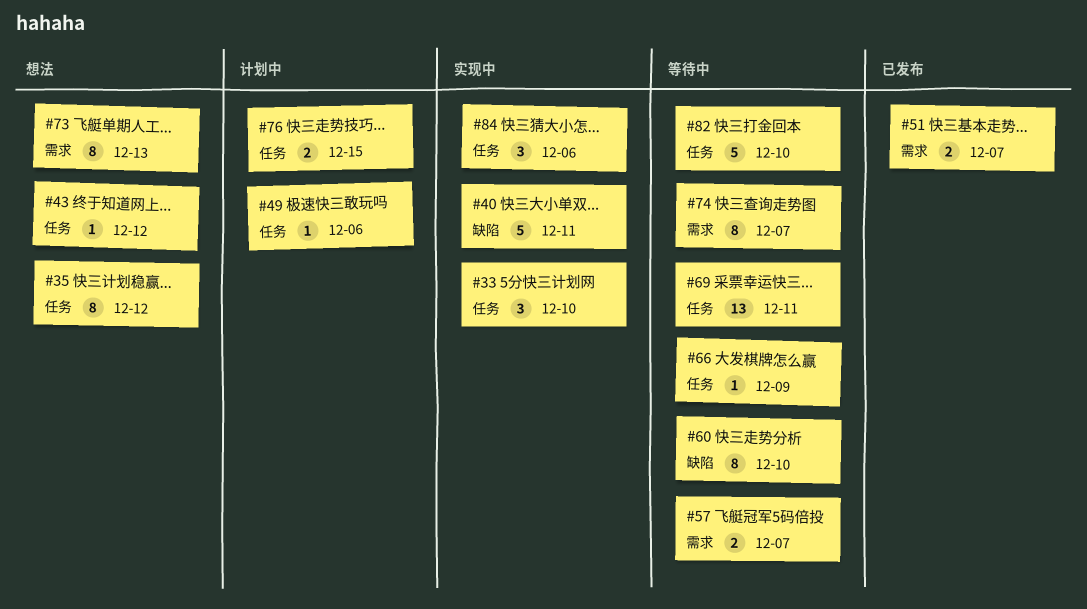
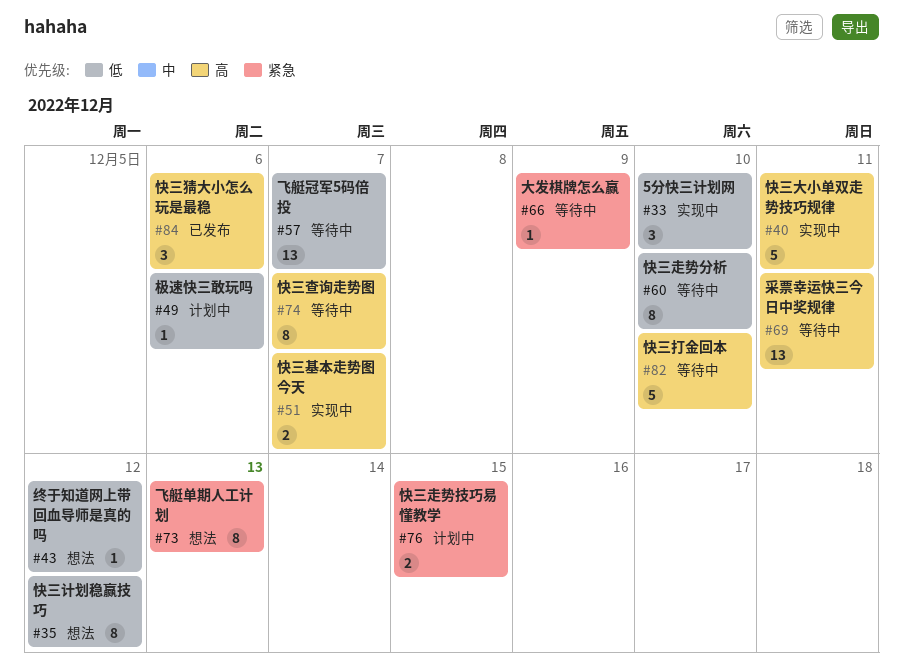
#51, status: 已发布 -> 实现中
#57, estimate: 2 -> 13
#84, status: 实现中 -> 已发布

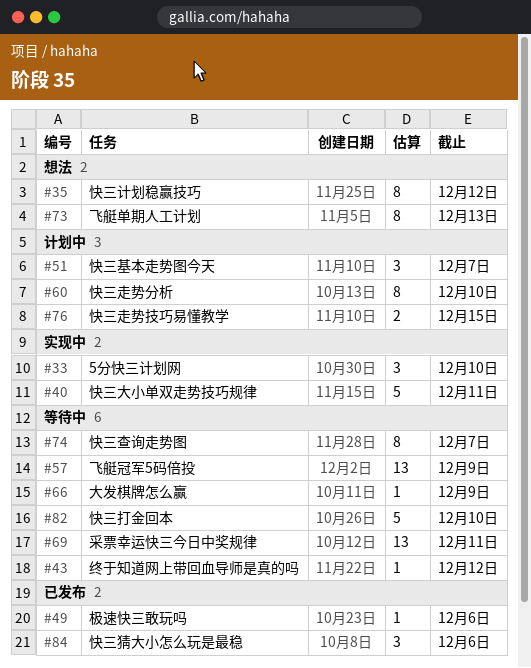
#43, status: 想法 -> 等待中
#49, status: 计划中 -> 已发布
#51, status: 实现中 -> 计划中
#51, estimate: 2 -> 3
#57, due: Dec 7 -> Dec 9
#60, status: 等待中 -> 计划中

